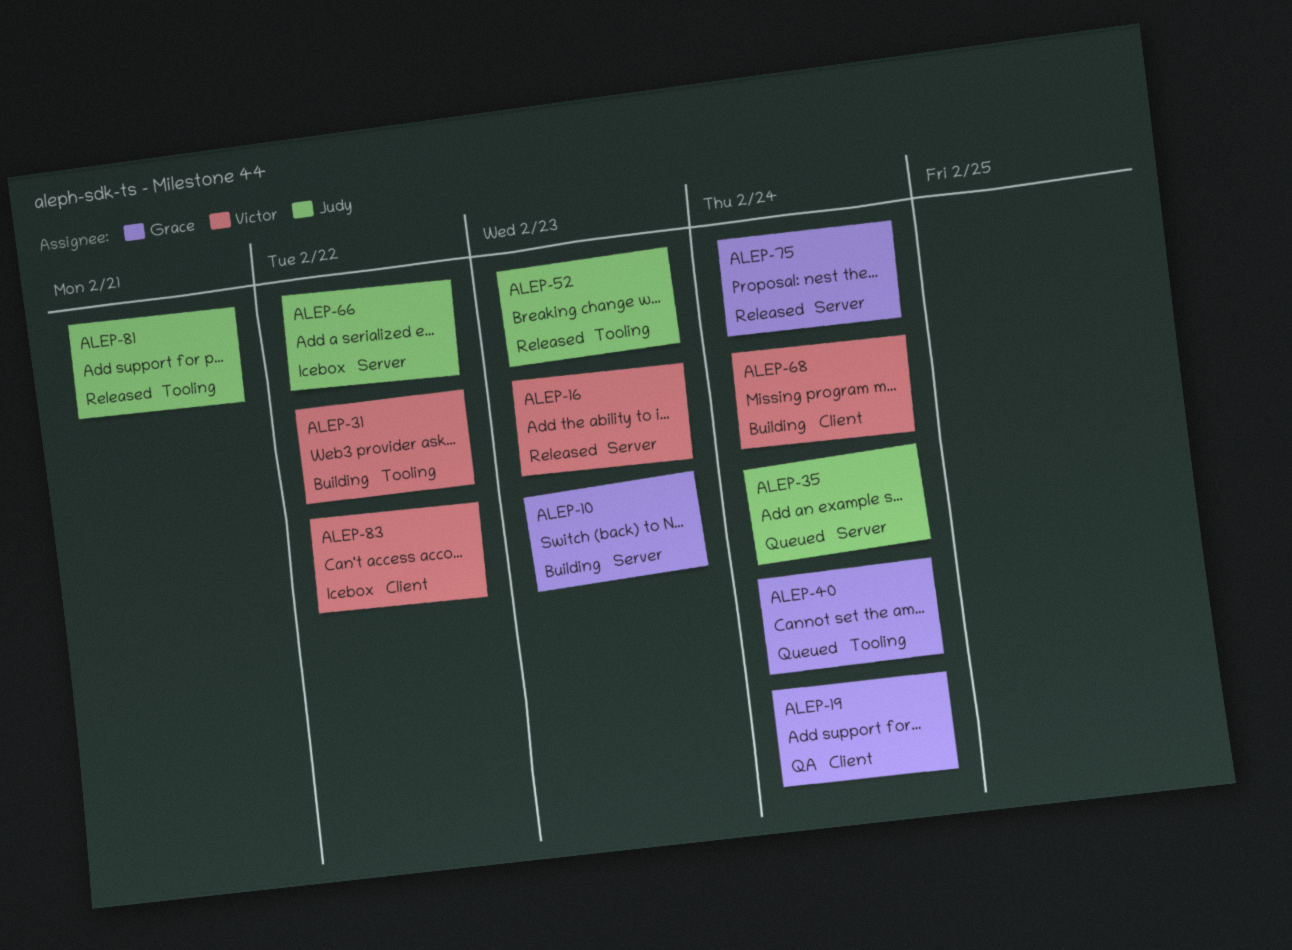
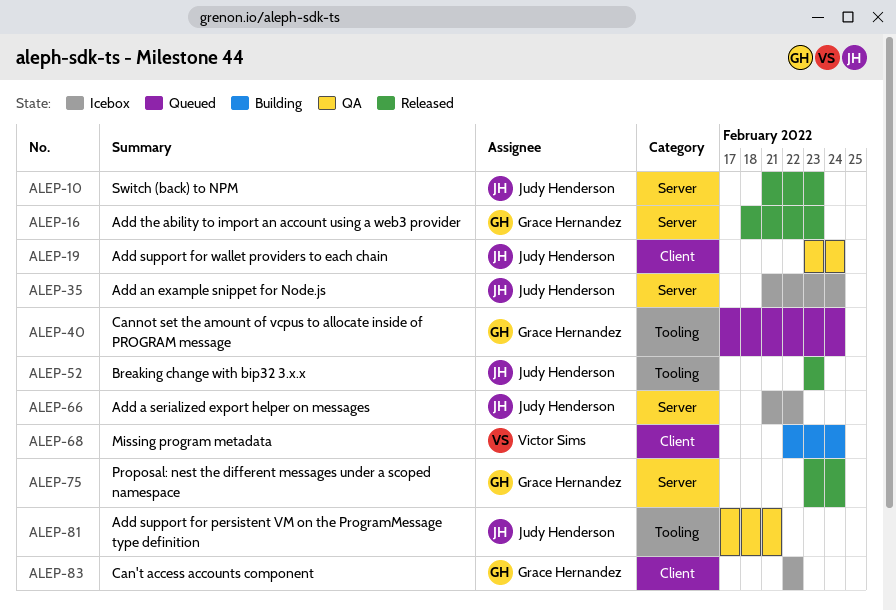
ALEP-10, status: Building -> Released
ALEP-10, owner: Grace Hernandez -> Judy Henderson
ALEP-16, owner: Victor Sims -> Grace Hernandez
ALEP-19, owner: Grace Hernandez -> Judy Henderson
ALEP-31: present -> none
ALEP-35, status: Queued -> Icebox
ALEP-81, status: Released -> QA
ALEP-83, owner: Victor Sims -> Grace Hernandez

